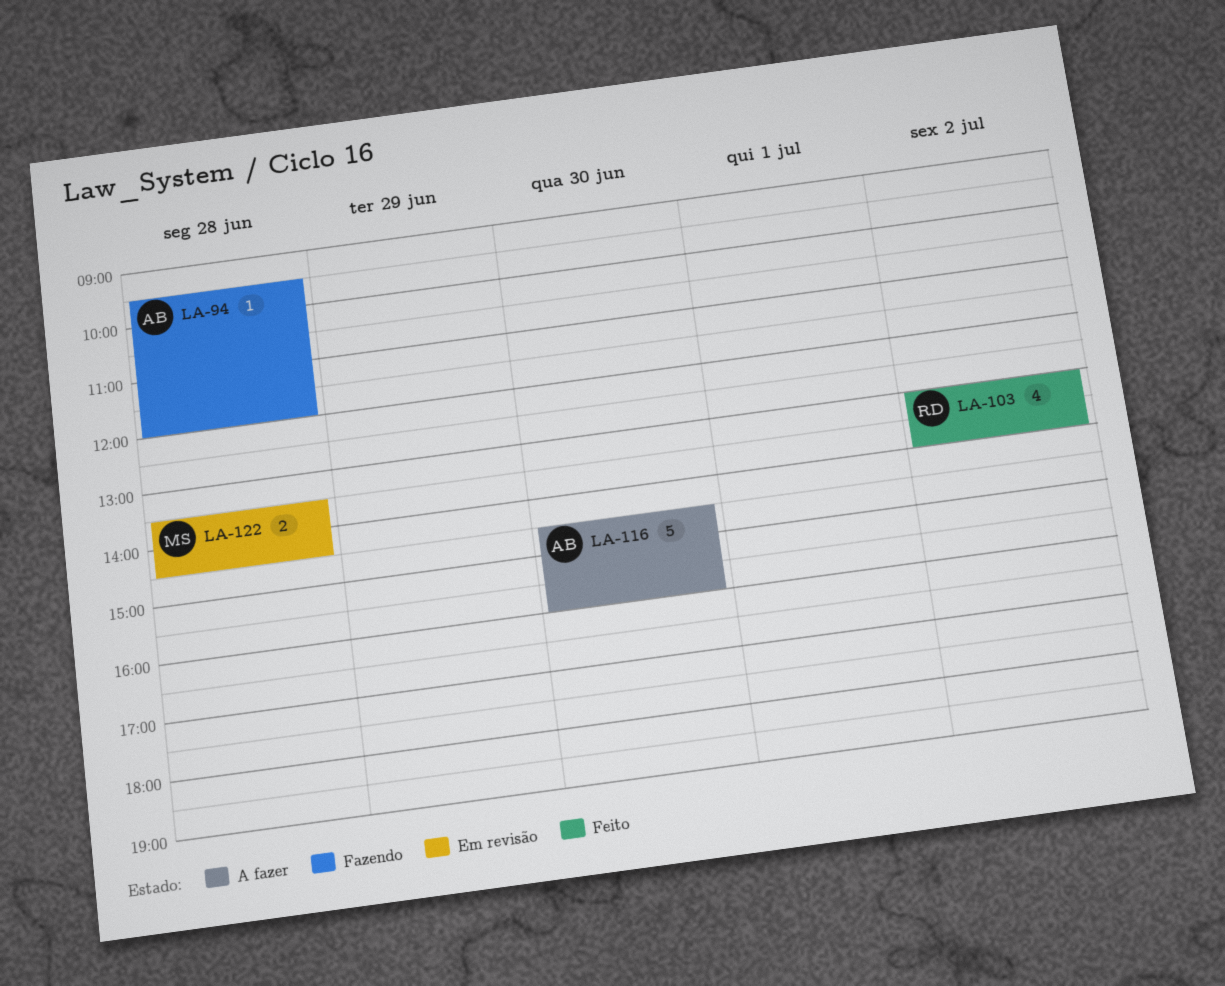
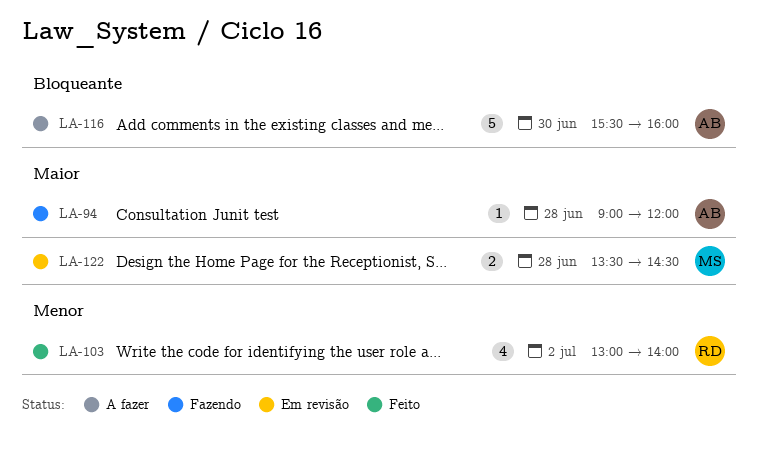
LA-94, begins: 09:30 -> 09:00
LA-116, begins: 14:30 -> 15:30

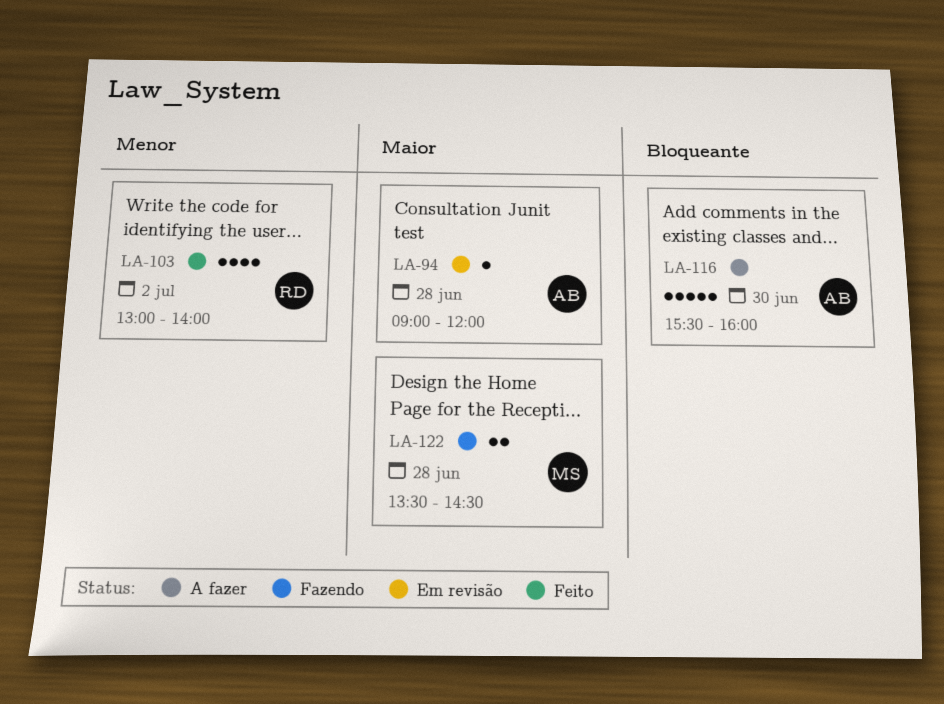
LA-94, status: Fazendo -> Em revisão
LA-122, status: Em revisão -> Fazendo

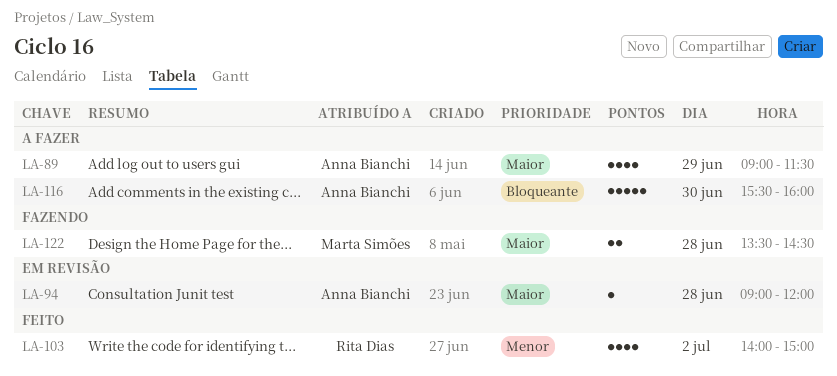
LA-89: none -> present
LA-103, begins: 13:00 -> 14:00
LA-103, ends: 14:00 -> 15:00

